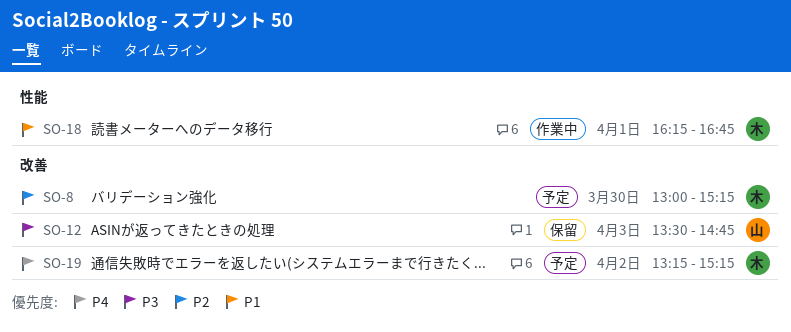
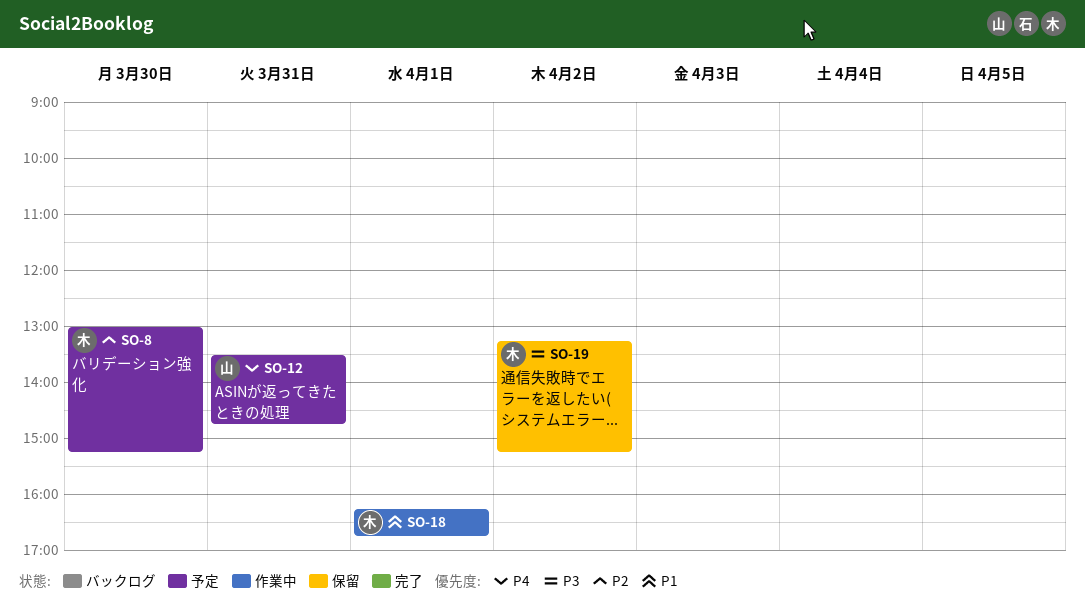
SO-12, status: 保留 -> 予定
SO-12, priority: P3 -> P4
SO-12, day: Apr 3 -> Mar 31
SO-19, status: 予定 -> 保留
SO-19, priority: P4 -> P3

